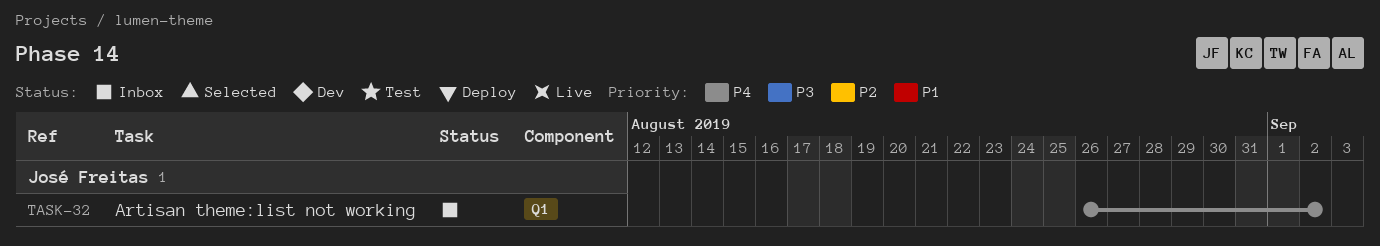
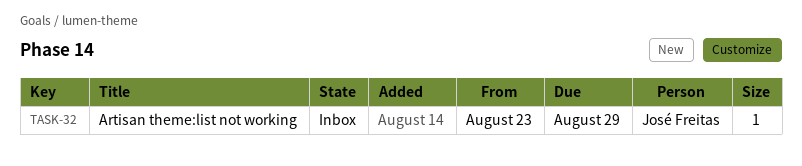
TASK-32, start: Aug 26 -> Aug 23
TASK-32, due: Sep 2 -> Aug 29

